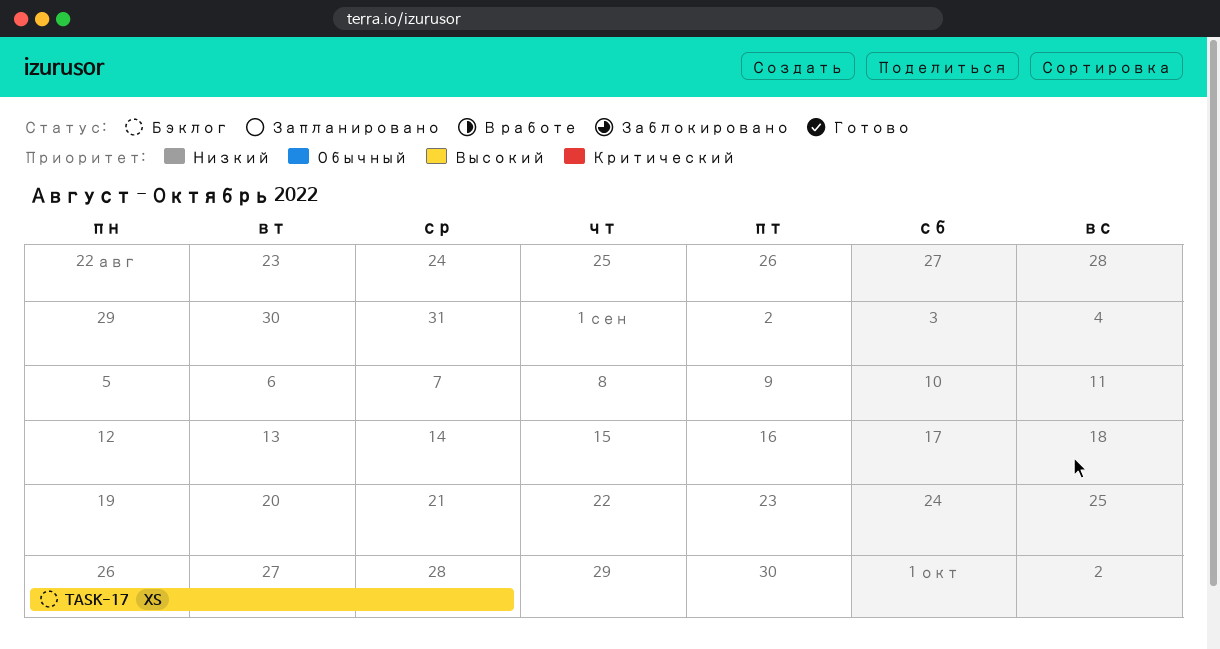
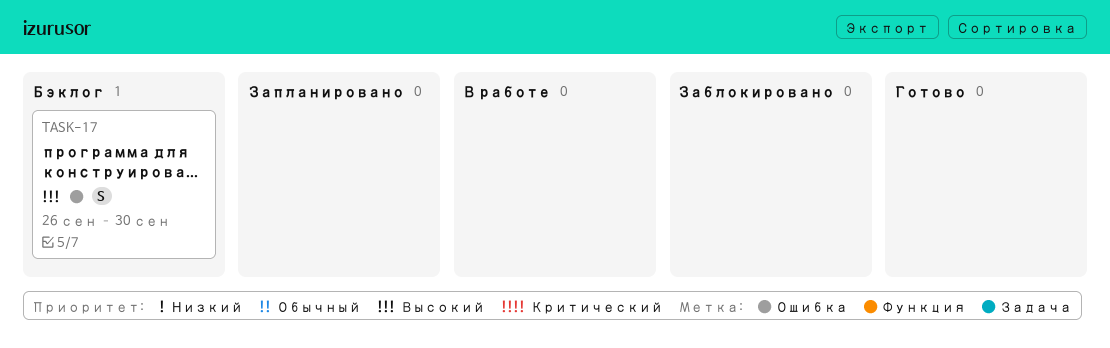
TASK-17, estimate: XS -> S
TASK-17, due: Sep 28 -> Sep 30

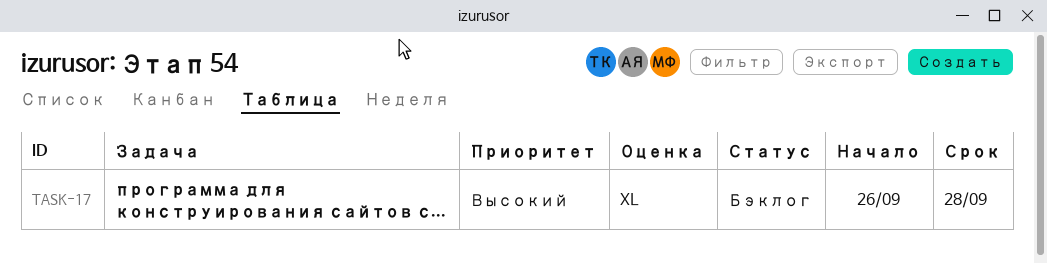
TASK-17, estimate: S -> XL
TASK-17, due: Sep 30 -> Sep 28

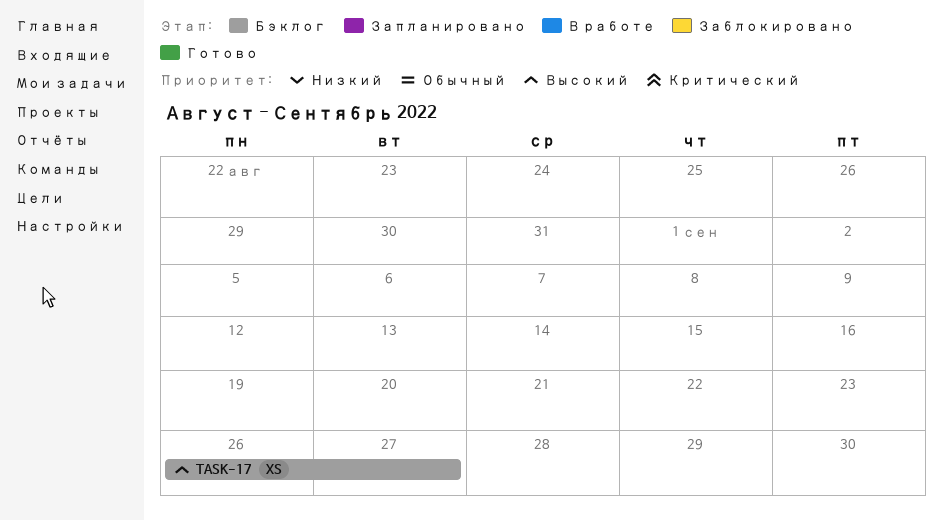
TASK-17, estimate: XL -> XS
TASK-17, due: Sep 28 -> Sep 27

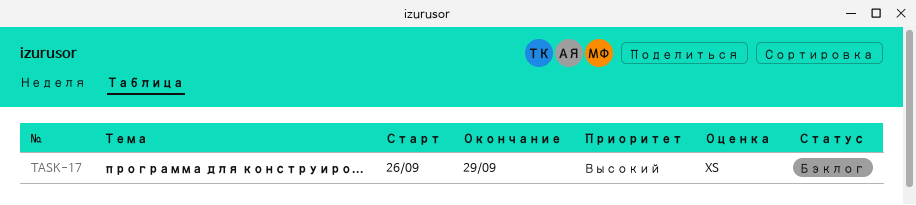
TASK-17, due: Sep 27 -> Sep 29

